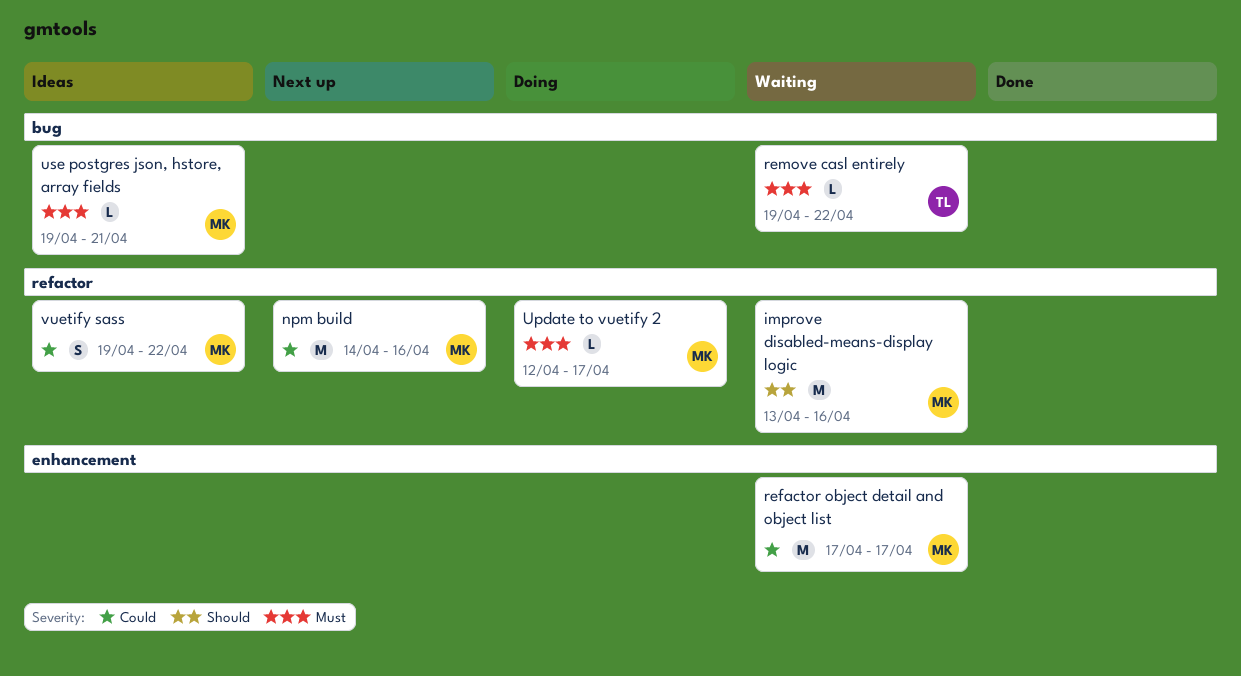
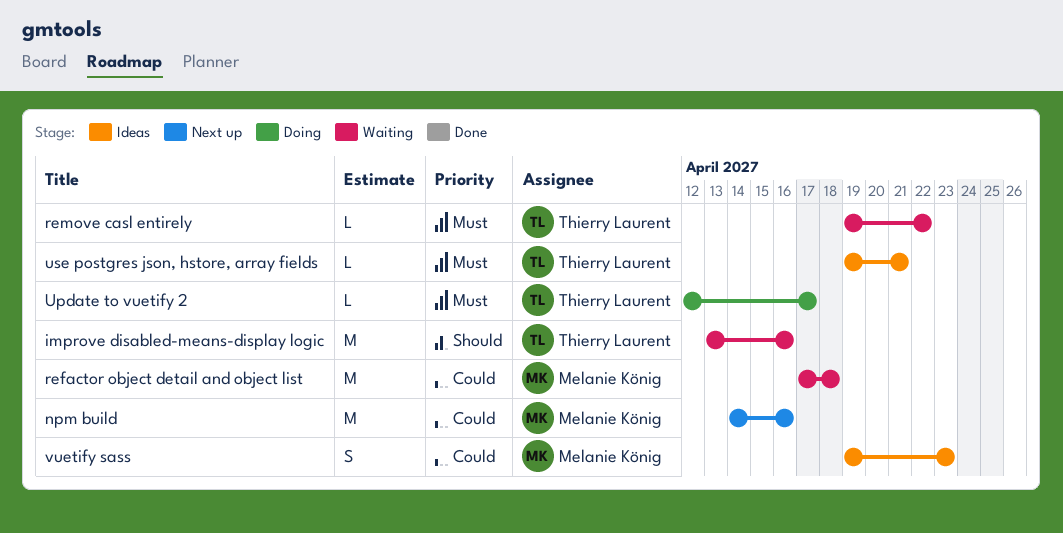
improve disabled-means-display logic, owner: Melanie König -> Thierry Laurent
refactor object detail and object list, due: Apr 17 -> Apr 18
Update to vuetify 2, owner: Melanie König -> Thierry Laurent
use postgres json, hstore, array fields, owner: Melanie König -> Thierry Laurent
vuetify sass, due: Apr 22 -> Apr 23

